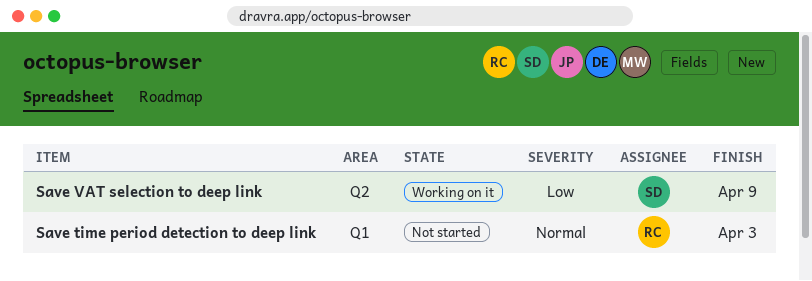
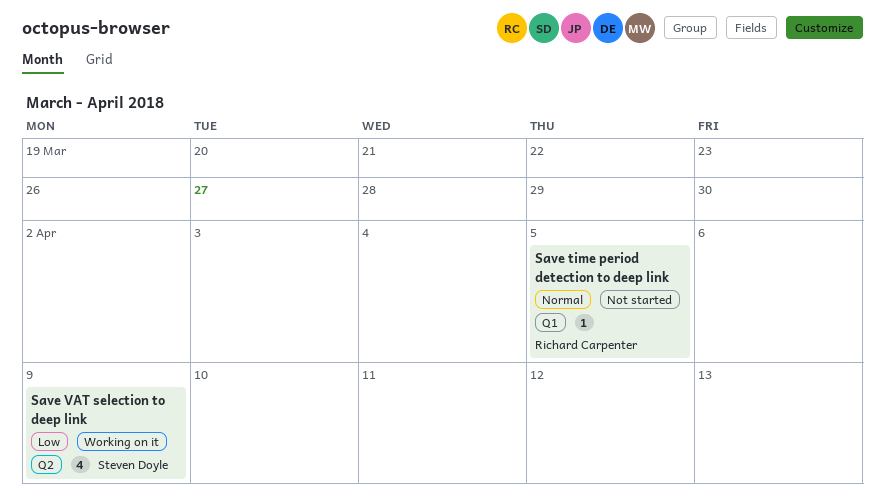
Save time period detection to deep link, due: Apr 3 -> Apr 5

